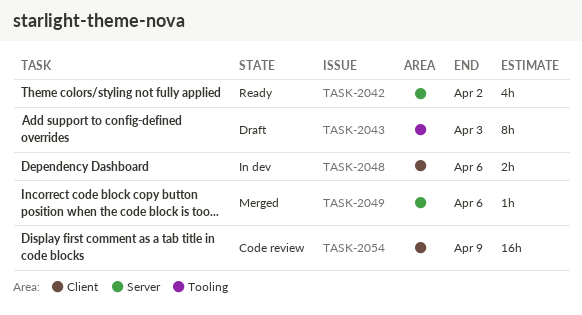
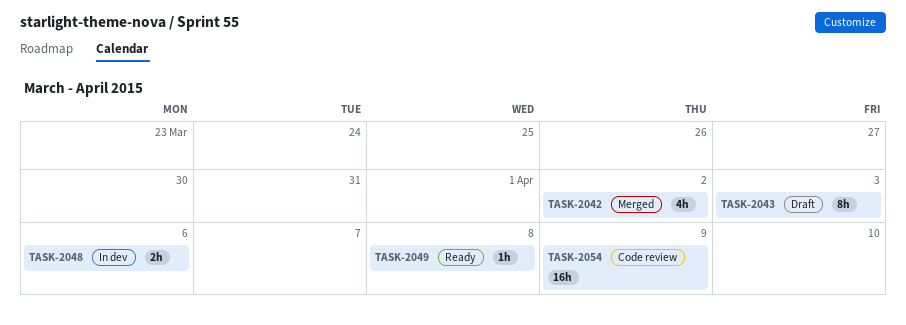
TASK-2042, status: Ready -> Merged
TASK-2049, status: Merged -> Ready
TASK-2049, due: Apr 6 -> Apr 8

